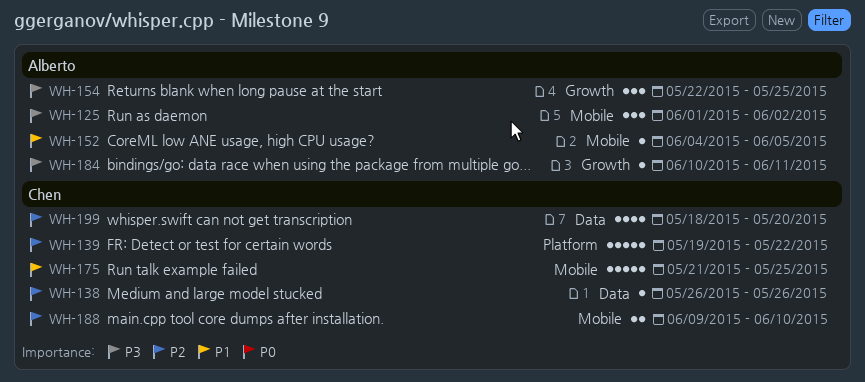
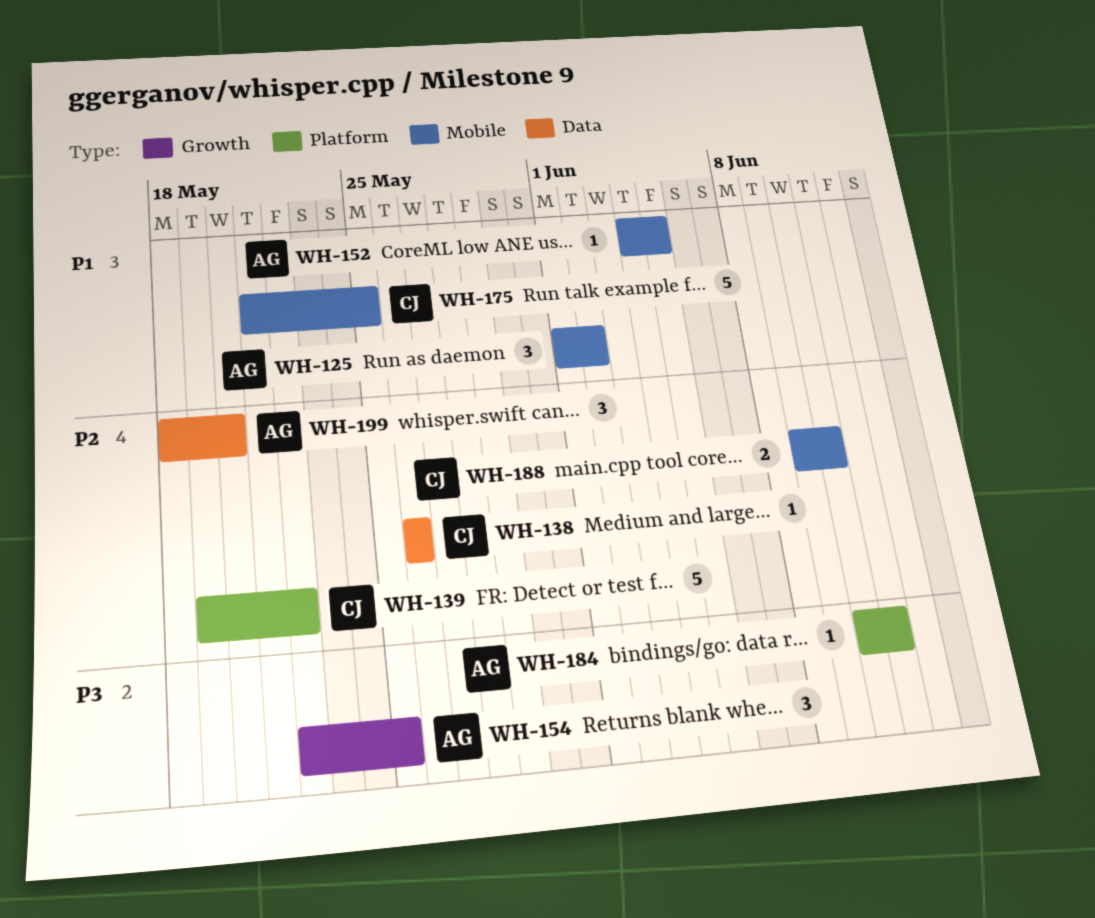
WH-125, priority: P3 -> P1
WH-184, label: Growth -> Platform
WH-199, owner: Chen -> Alberto
WH-199, estimate: 4 -> 3

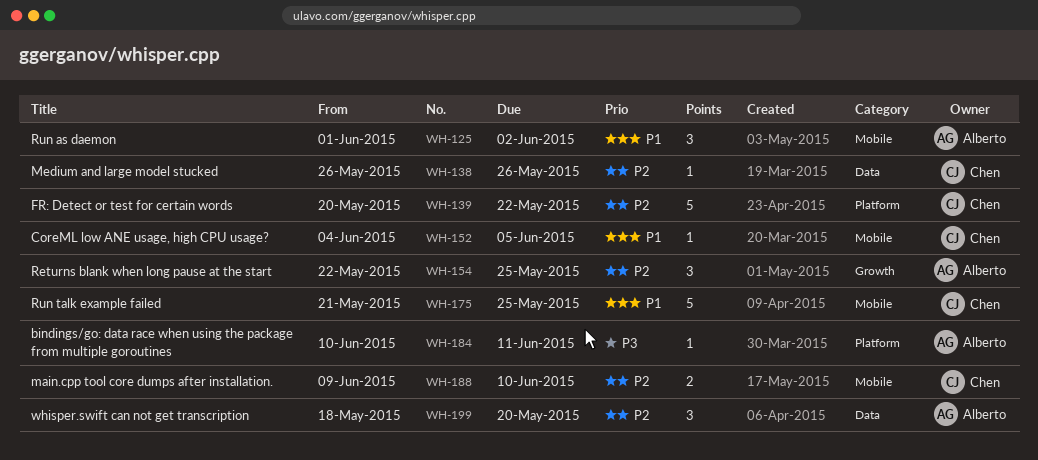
WH-139, start: May 19 -> May 20
WH-152, owner: Alberto -> Chen
WH-154, priority: P3 -> P2

